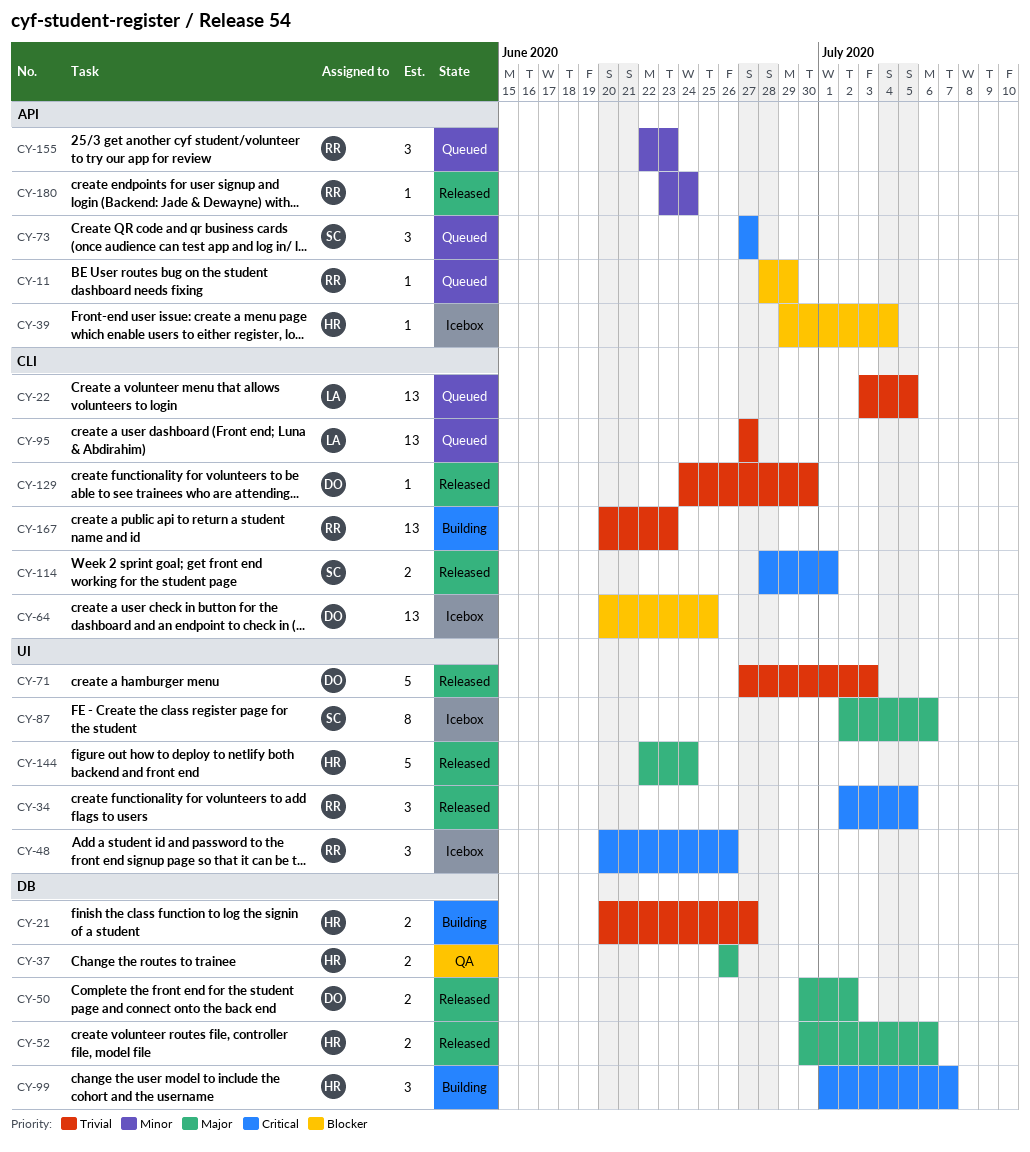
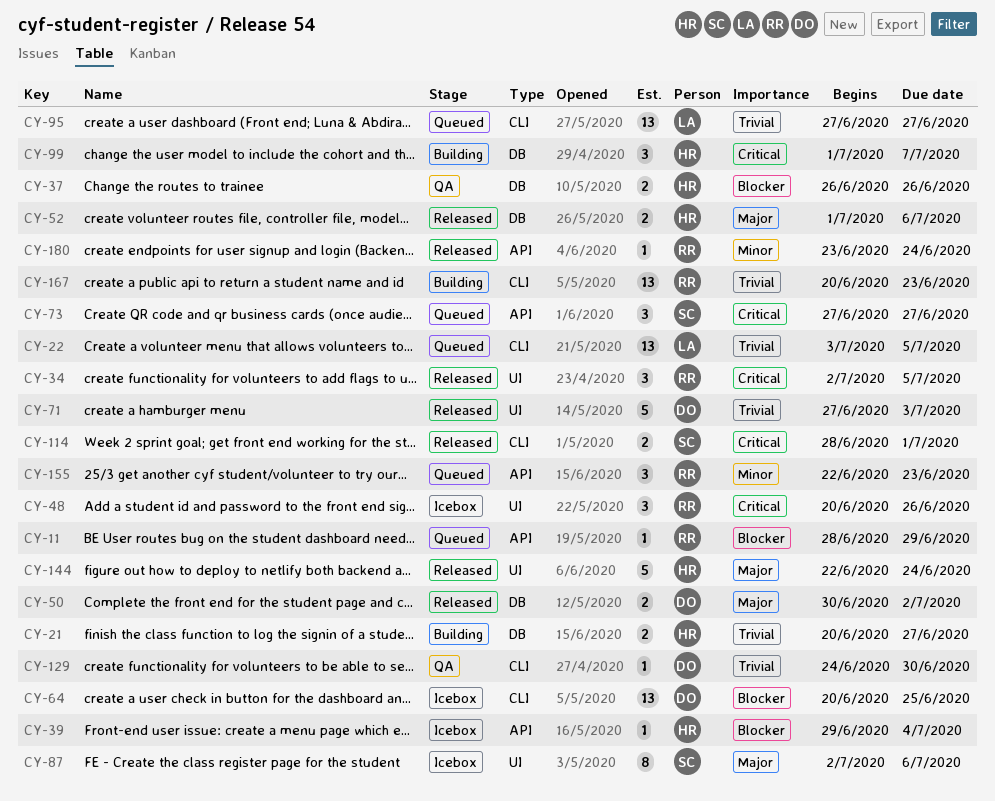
CY-37, priority: Major -> Blocker
CY-52, start: Jun 30 -> Jul 1
CY-129, status: Released -> QA

